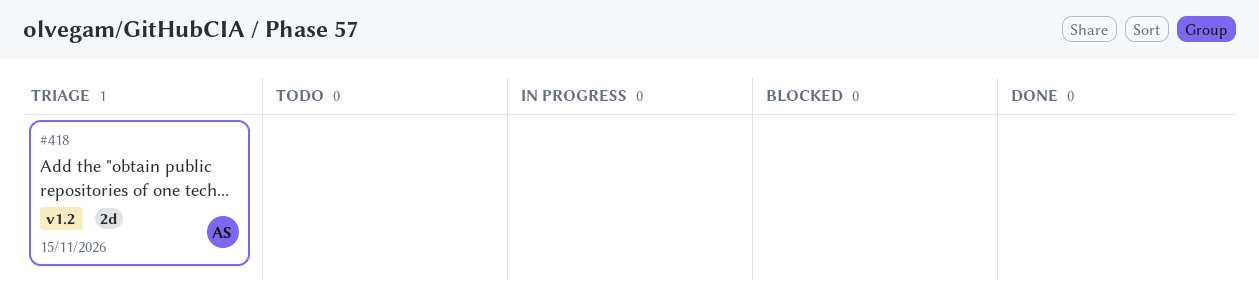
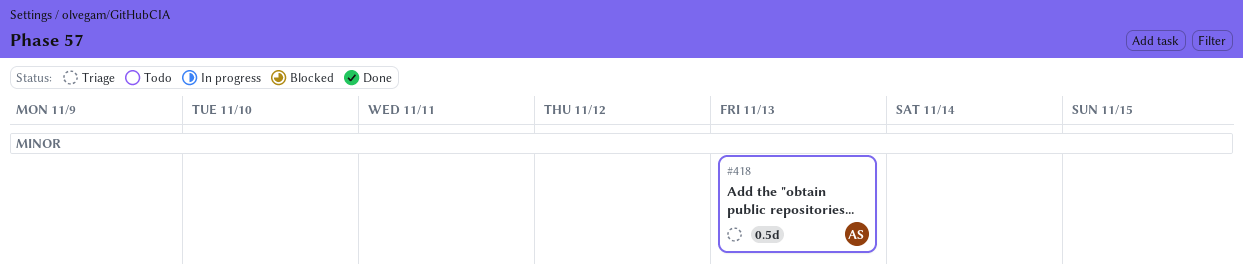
#418, estimate: 2d -> 0.5d
#418, due: Nov 15 -> Nov 13

